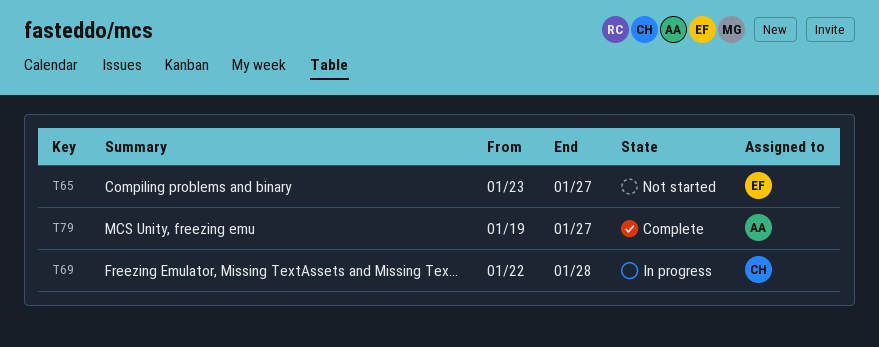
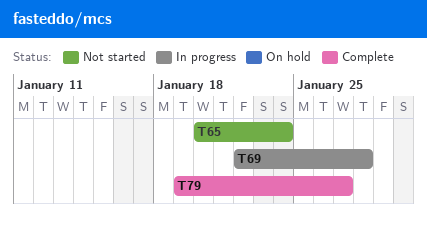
T65, start: Jan 23 -> Jan 20
T65, due: Jan 27 -> Jan 24

